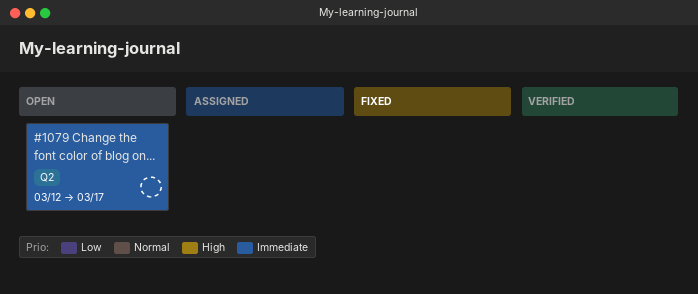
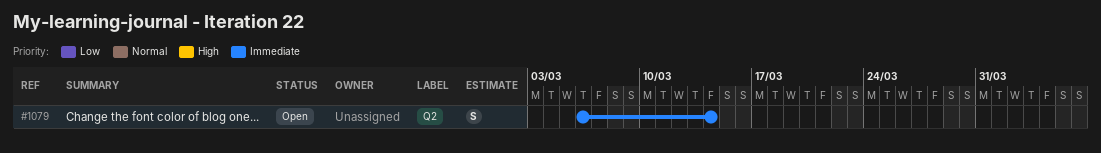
#1079, start: Mar 12 -> Mar 6
#1079, due: Mar 17 -> Mar 14

